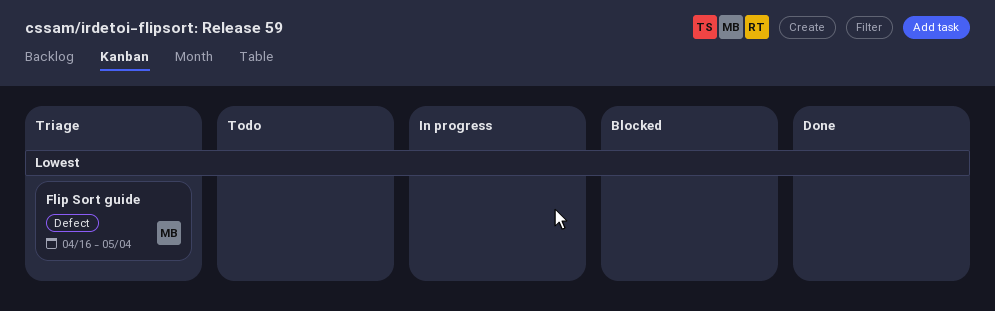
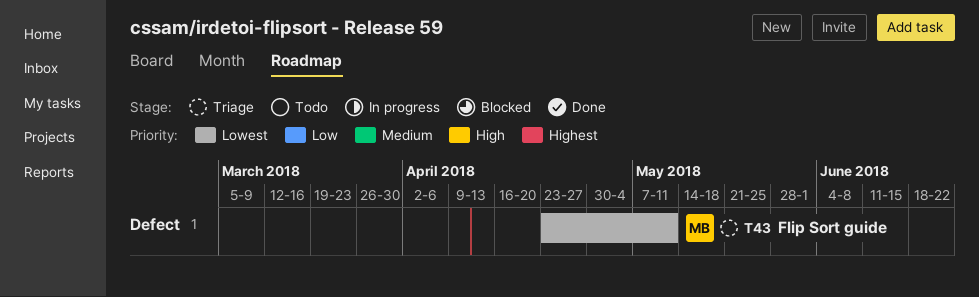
Flip Sort guide, start: Apr 16 -> Apr 23
Flip Sort guide, due: May 4 -> May 11

